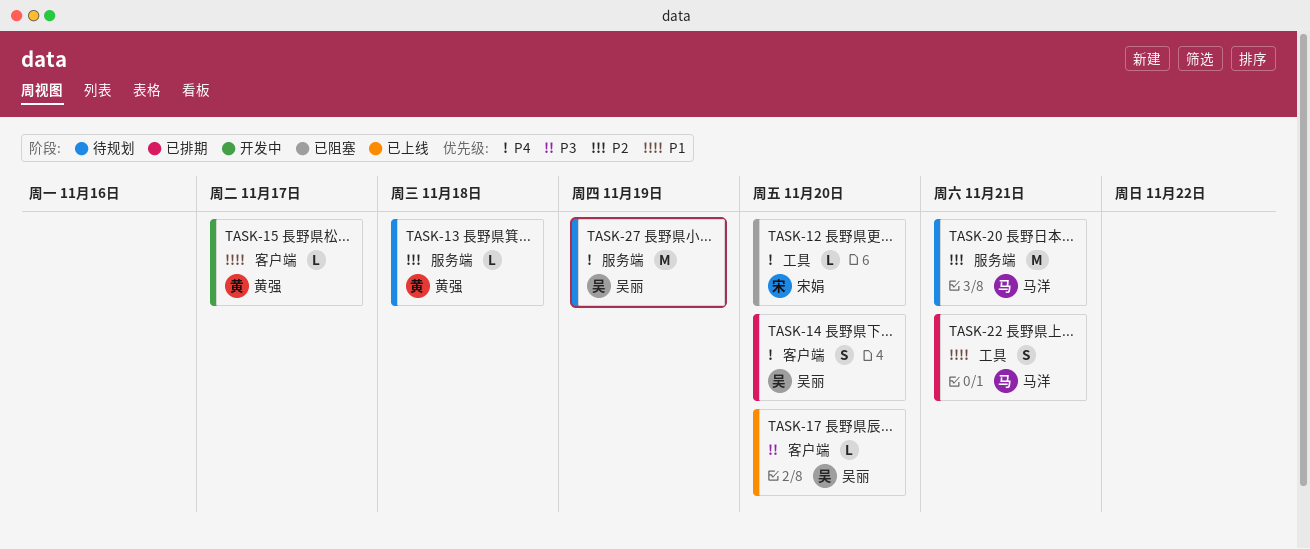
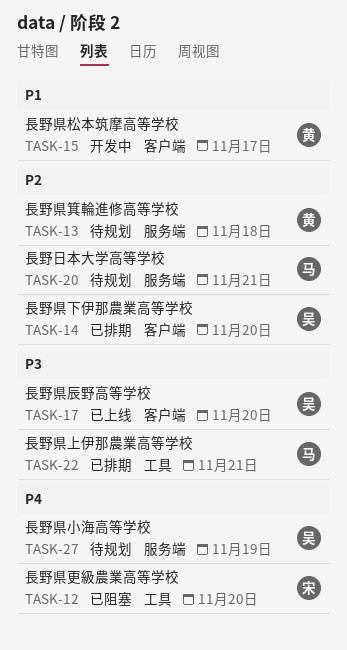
TASK-14, priority: P4 -> P2
TASK-22, priority: P1 -> P3

